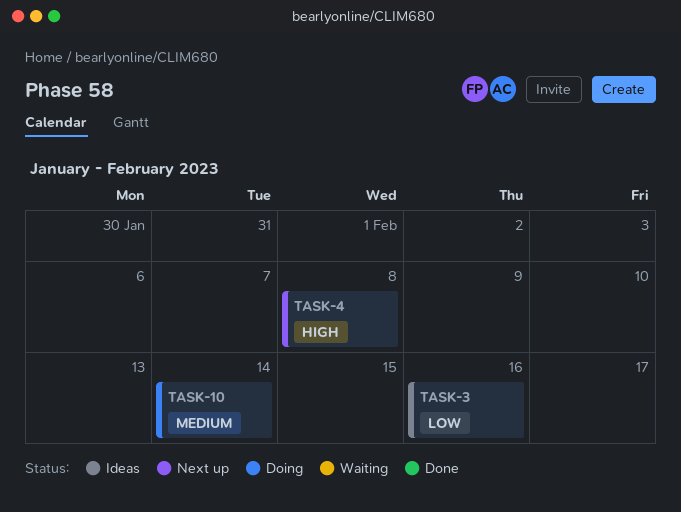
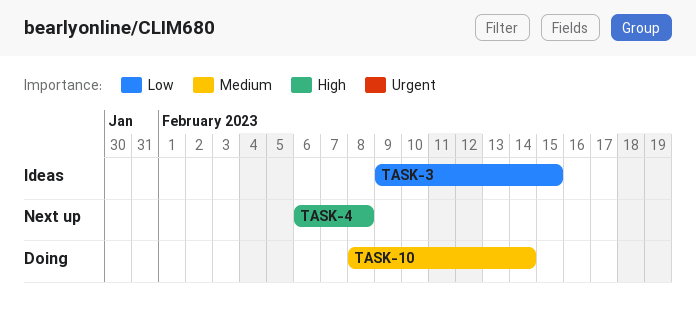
TASK-3, due: Feb 16 -> Feb 15

